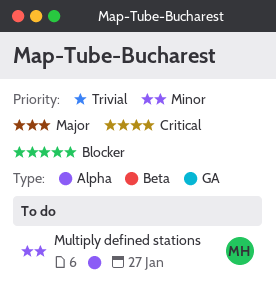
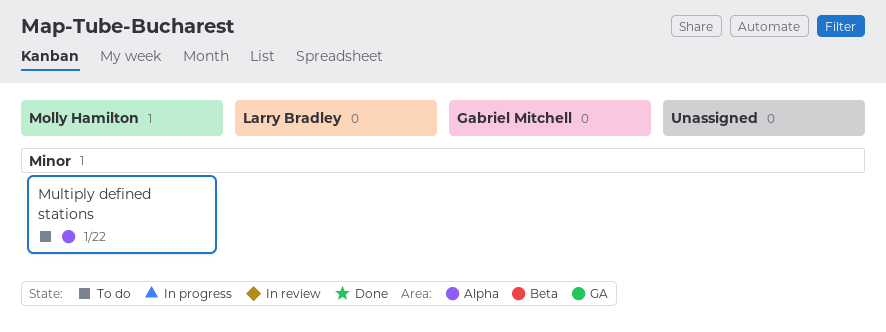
Multiply defined stations, due: Jan 27 -> Jan 22

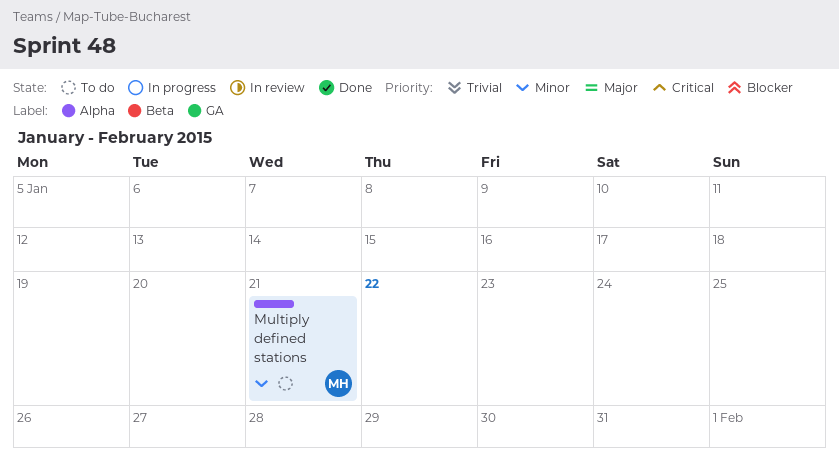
Multiply defined stations, due: Jan 22 -> Jan 21

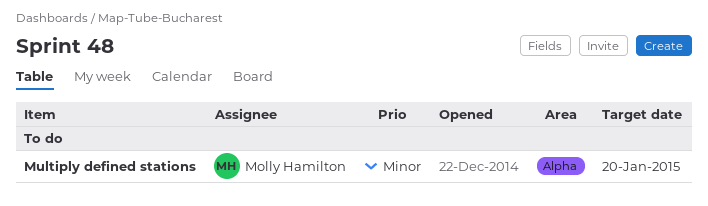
Multiply defined stations, due: Jan 21 -> Jan 20

